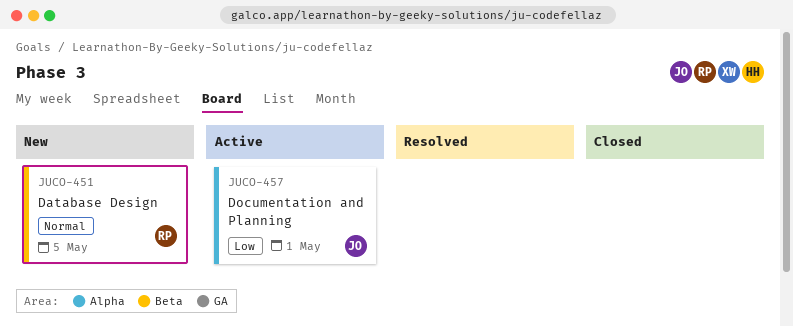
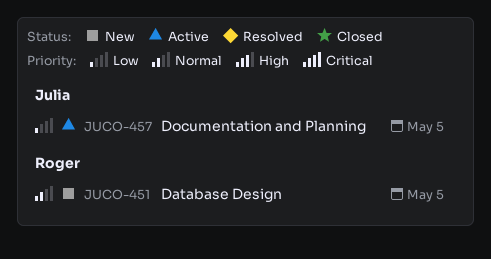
JUCO-457, due: May 1 -> May 5

